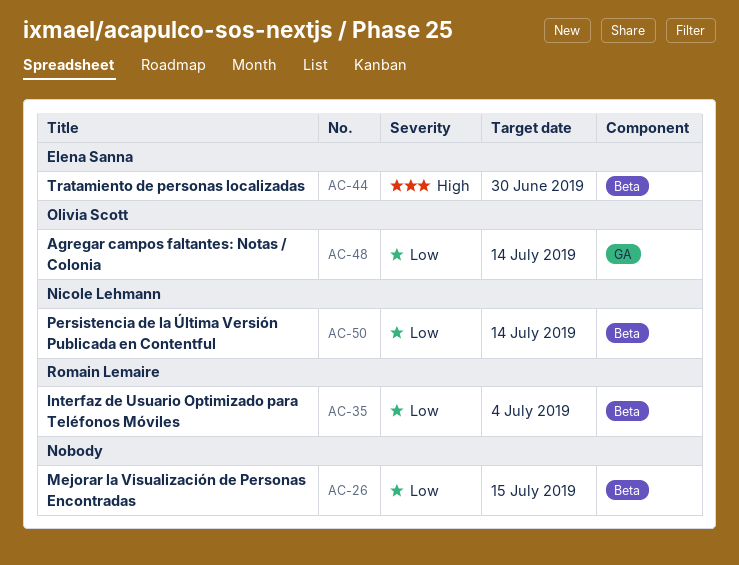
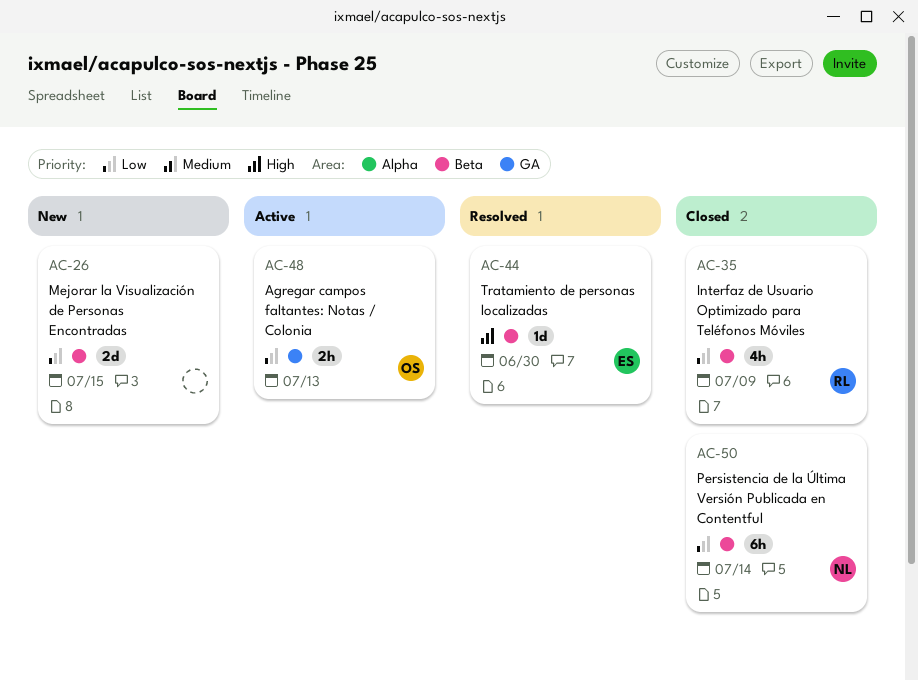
AC-35, due: Jul 4 -> Jul 9
AC-48, due: Jul 14 -> Jul 13

